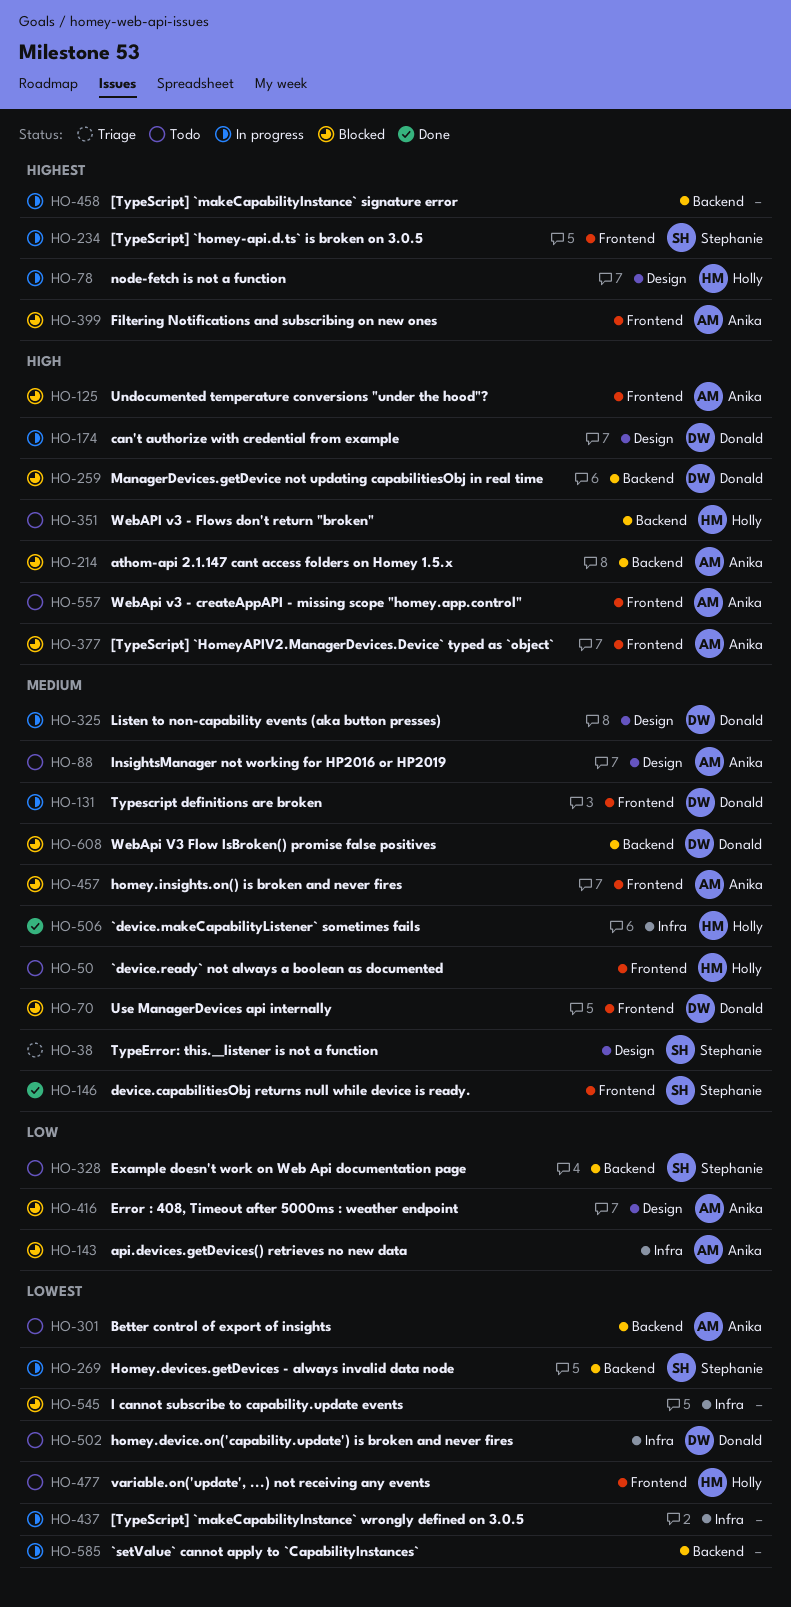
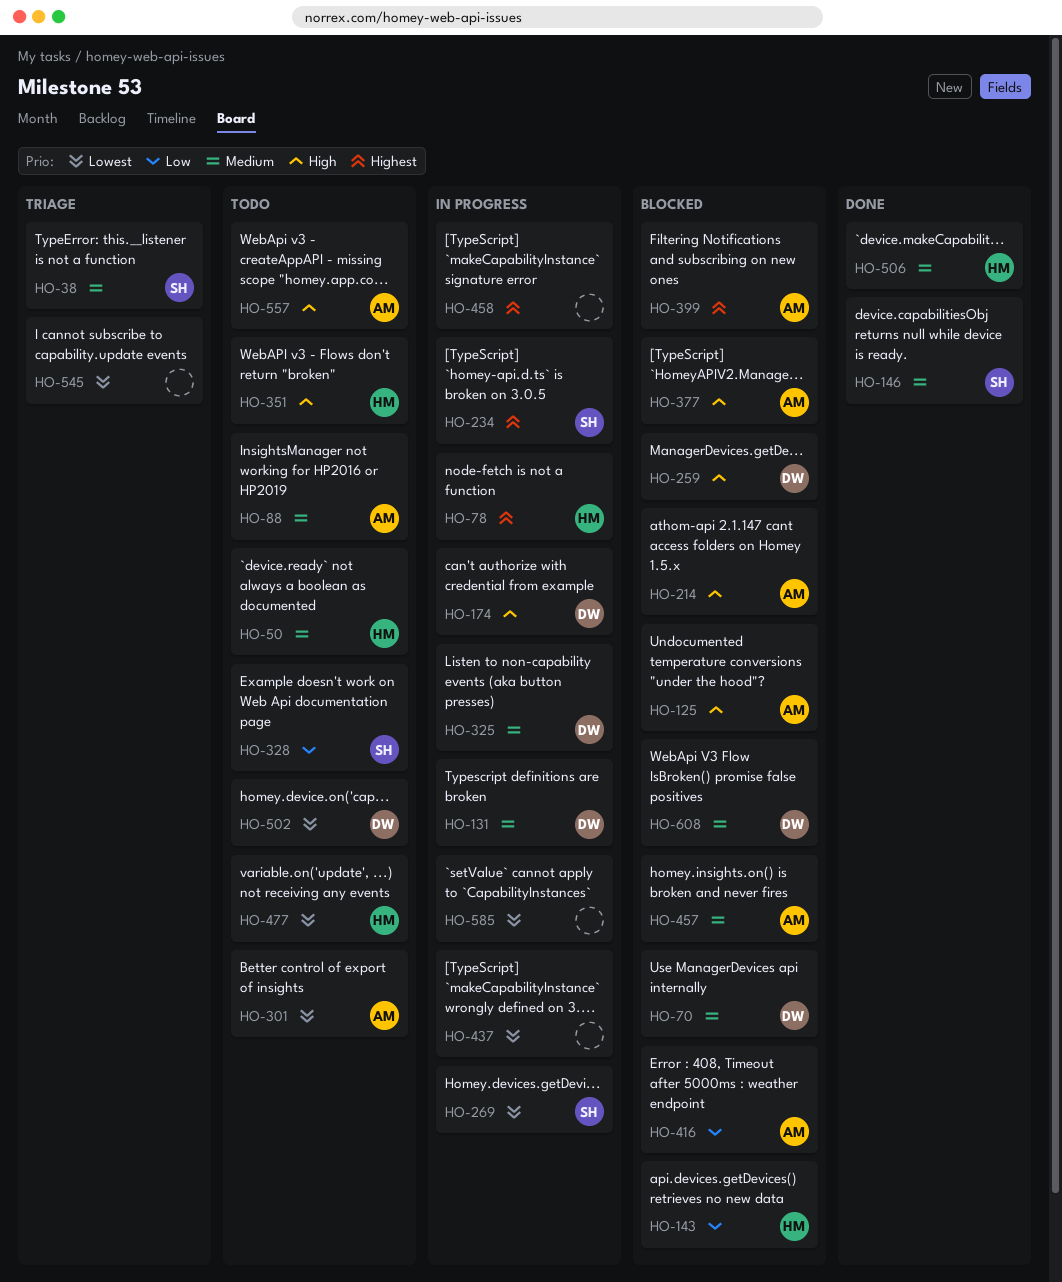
HO-143, owner: Anika -> Holly
HO-545, status: Blocked -> Triage

